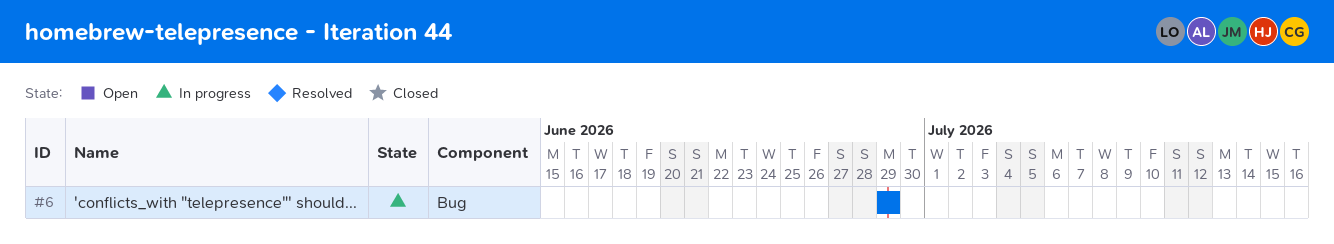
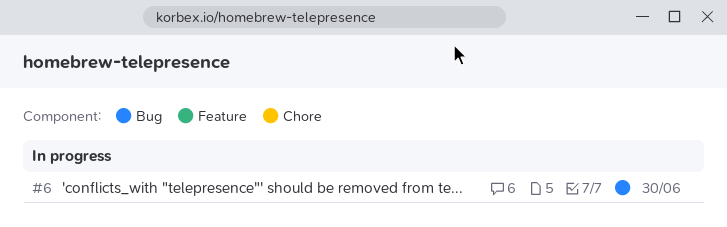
#6, due: Jun 29 -> Jun 30

